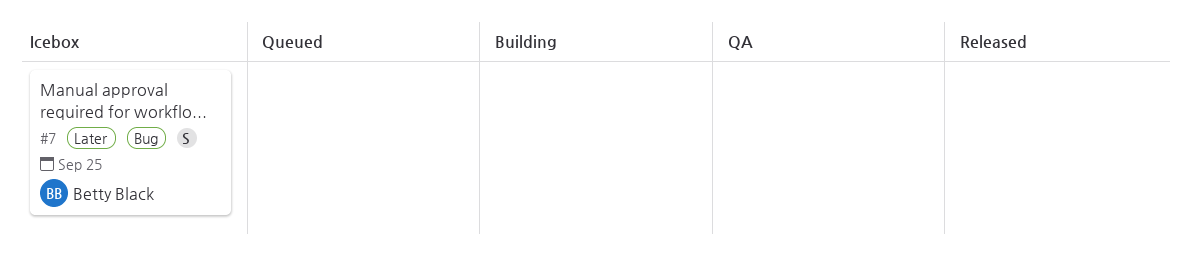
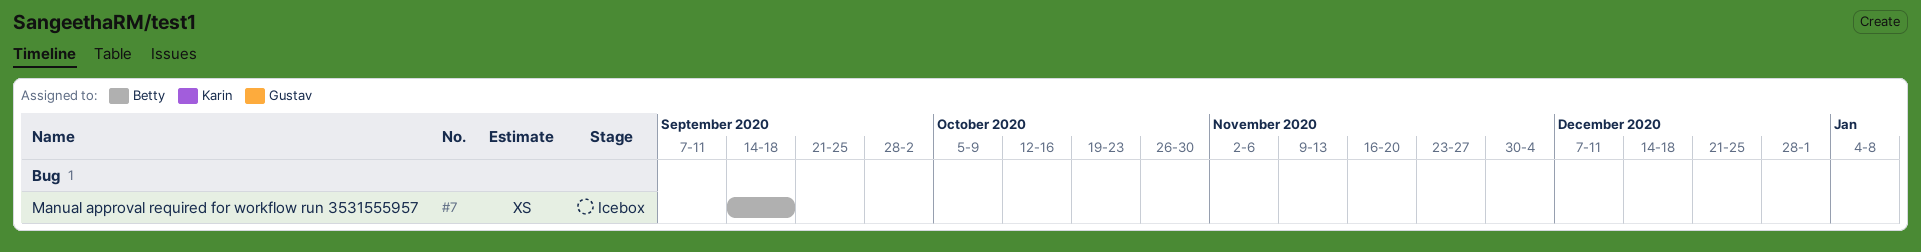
#7, estimate: S -> XS
#7, due: Sep 25 -> Sep 18

